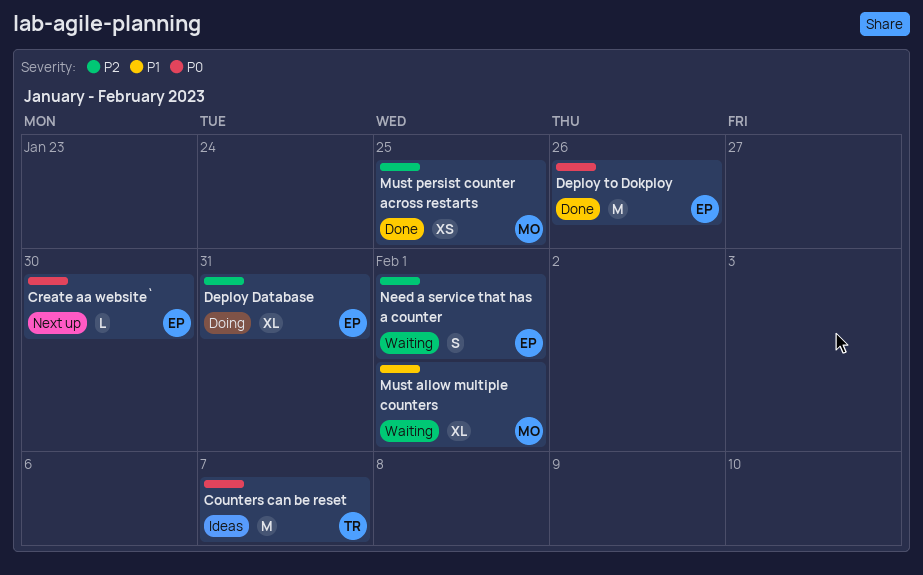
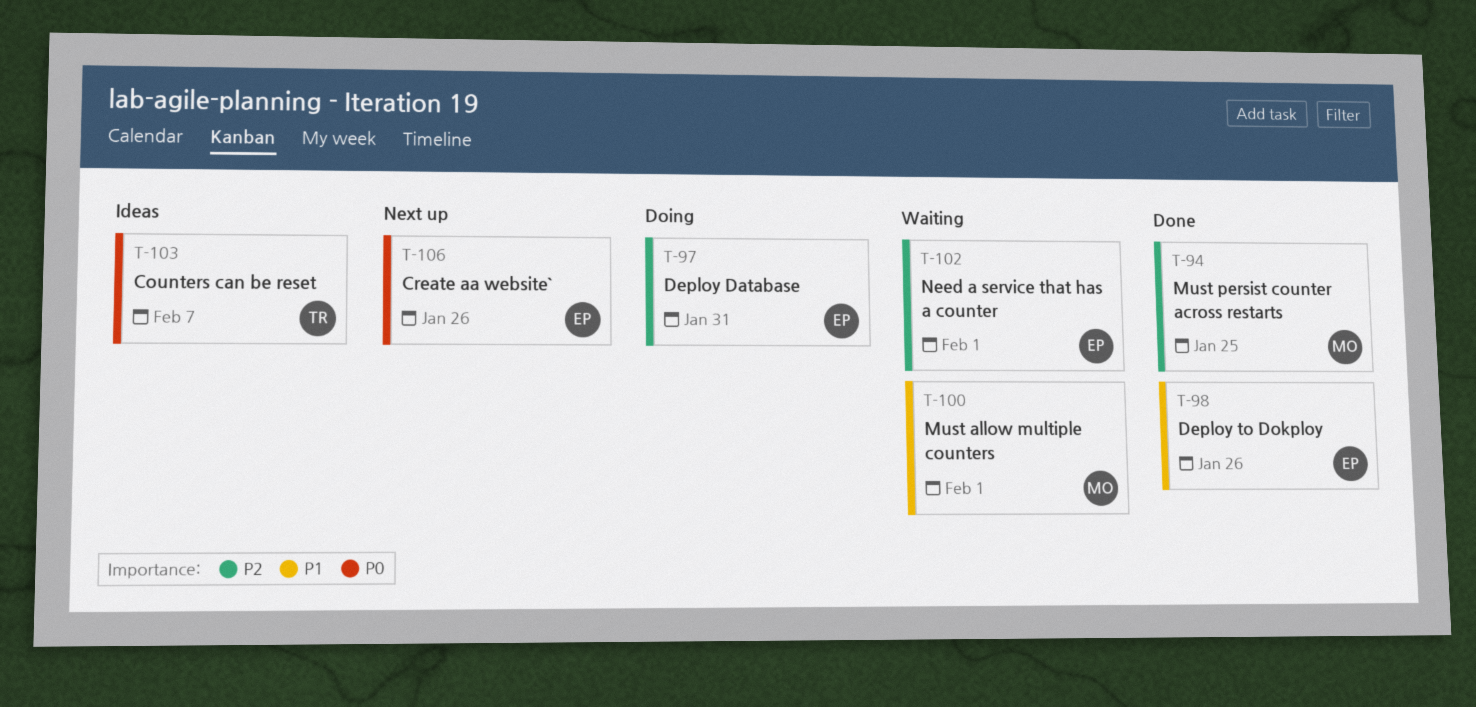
Create aa website`, due: Jan 30 -> Jan 26
Deploy to Dokploy, priority: P0 -> P1

